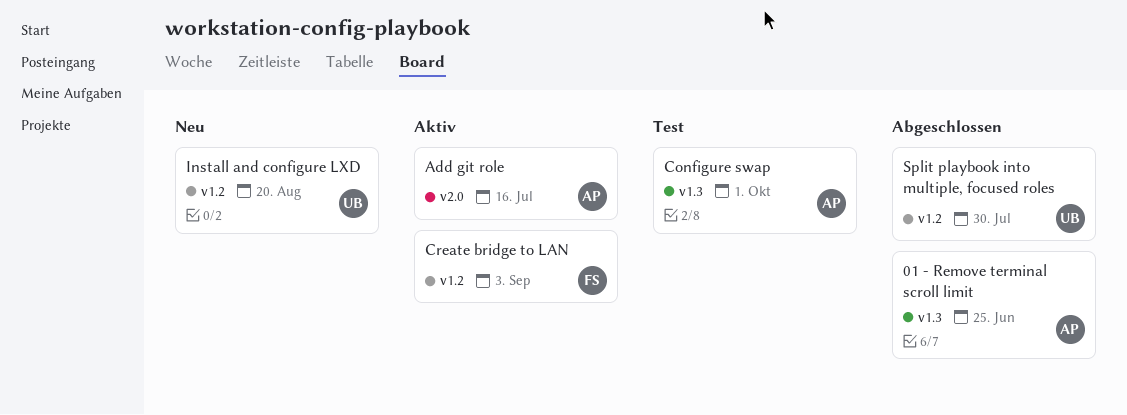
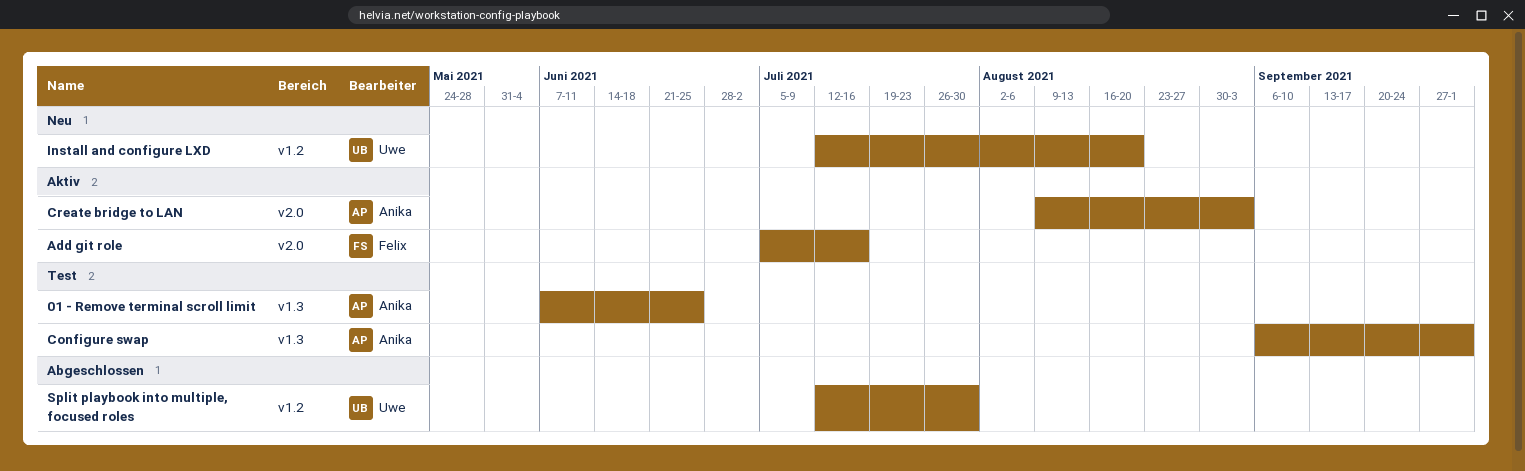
01 - Remove terminal scroll limit, status: Abgeschlossen -> Test
Add git role, owner: Anika -> Felix
Create bridge to LAN, owner: Felix -> Anika
Create bridge to LAN, label: v1.2 -> v2.0

